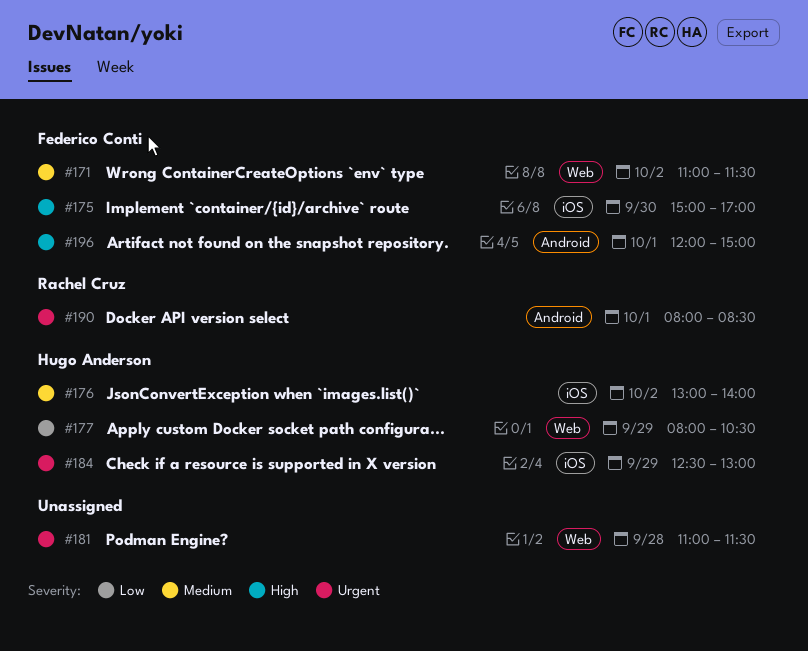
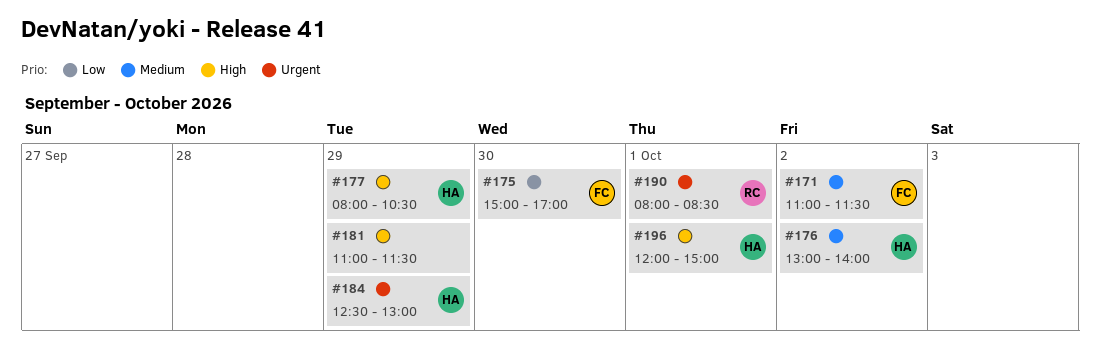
#175, priority: High -> Low
#177, priority: Low -> High
#181, priority: Urgent -> High
#181, day: Sep 28 -> Sep 29
#196, owner: Federico Conti -> Hugo Anderson

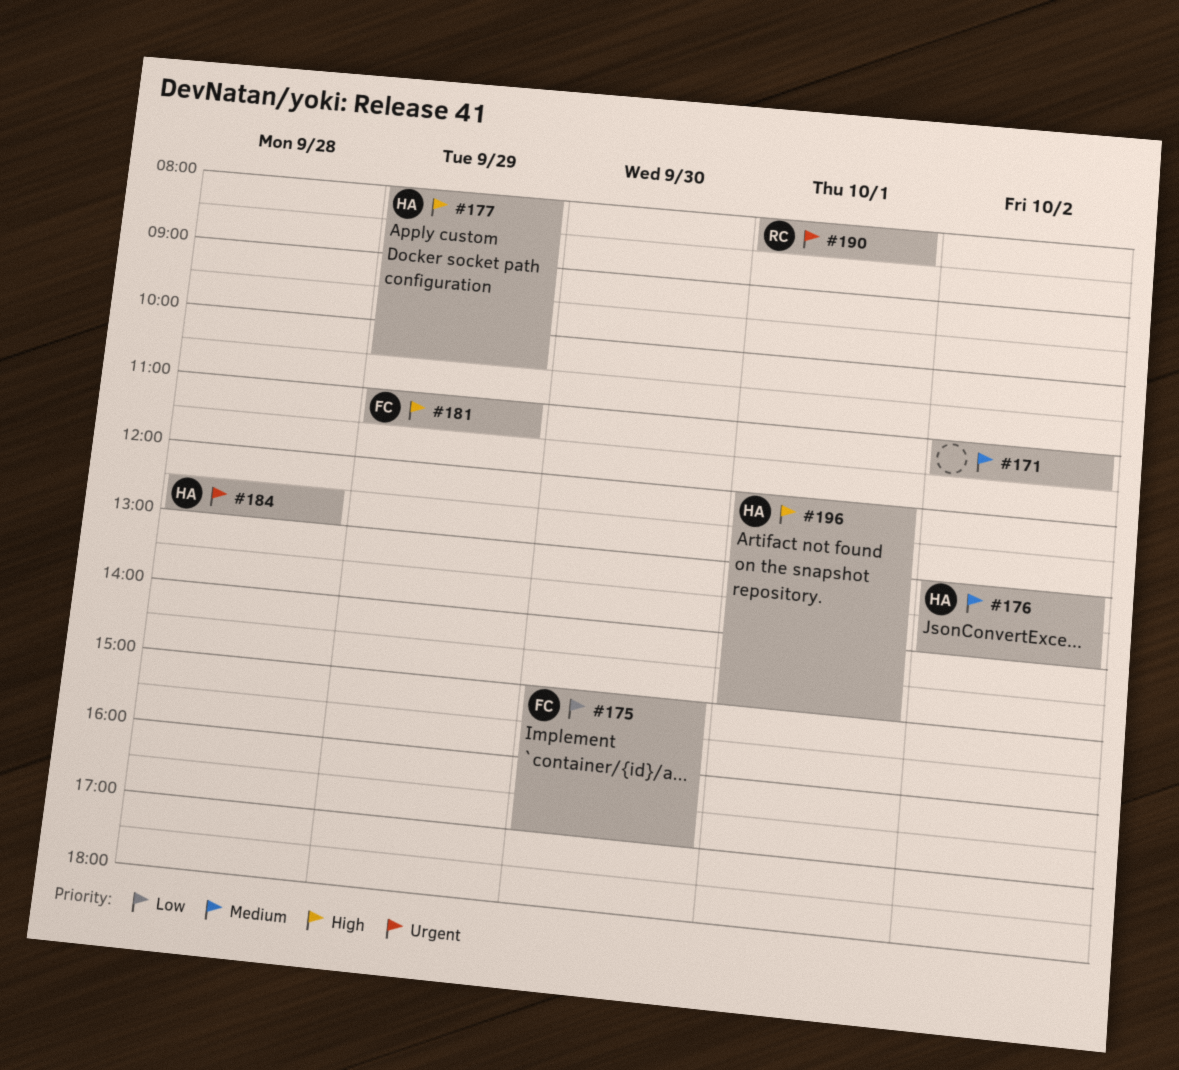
#171, owner: FC -> none
#181, owner: none -> FC
#184, day: Sep 29 -> Sep 28

